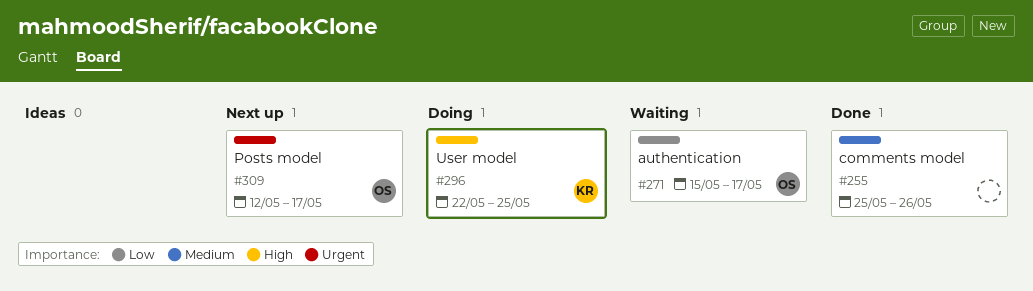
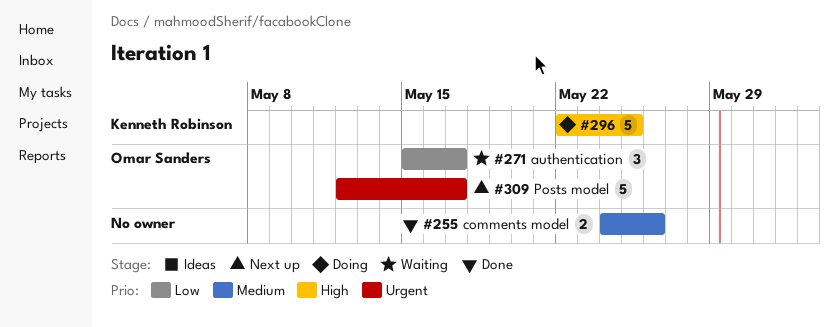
#255, start: May 25 -> May 24

